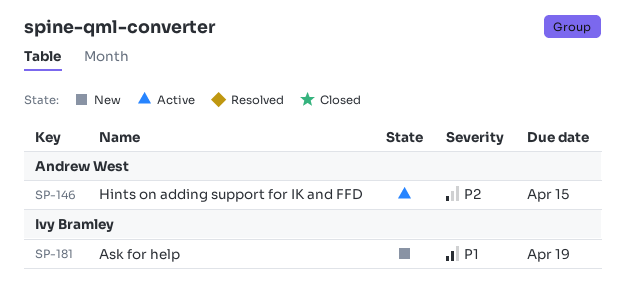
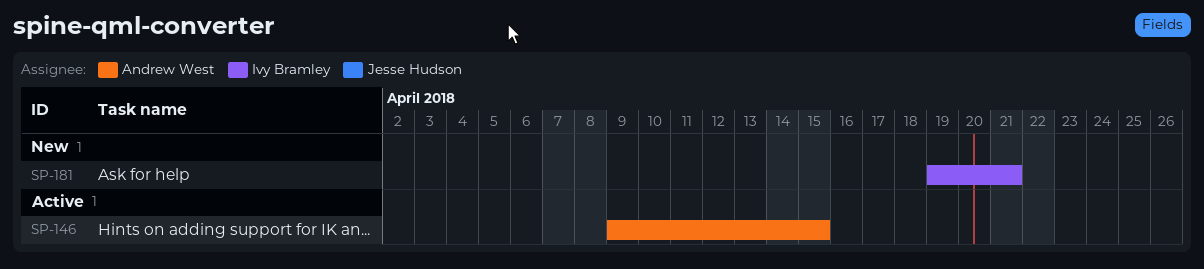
SP-181, due: Apr 19 -> Apr 21

